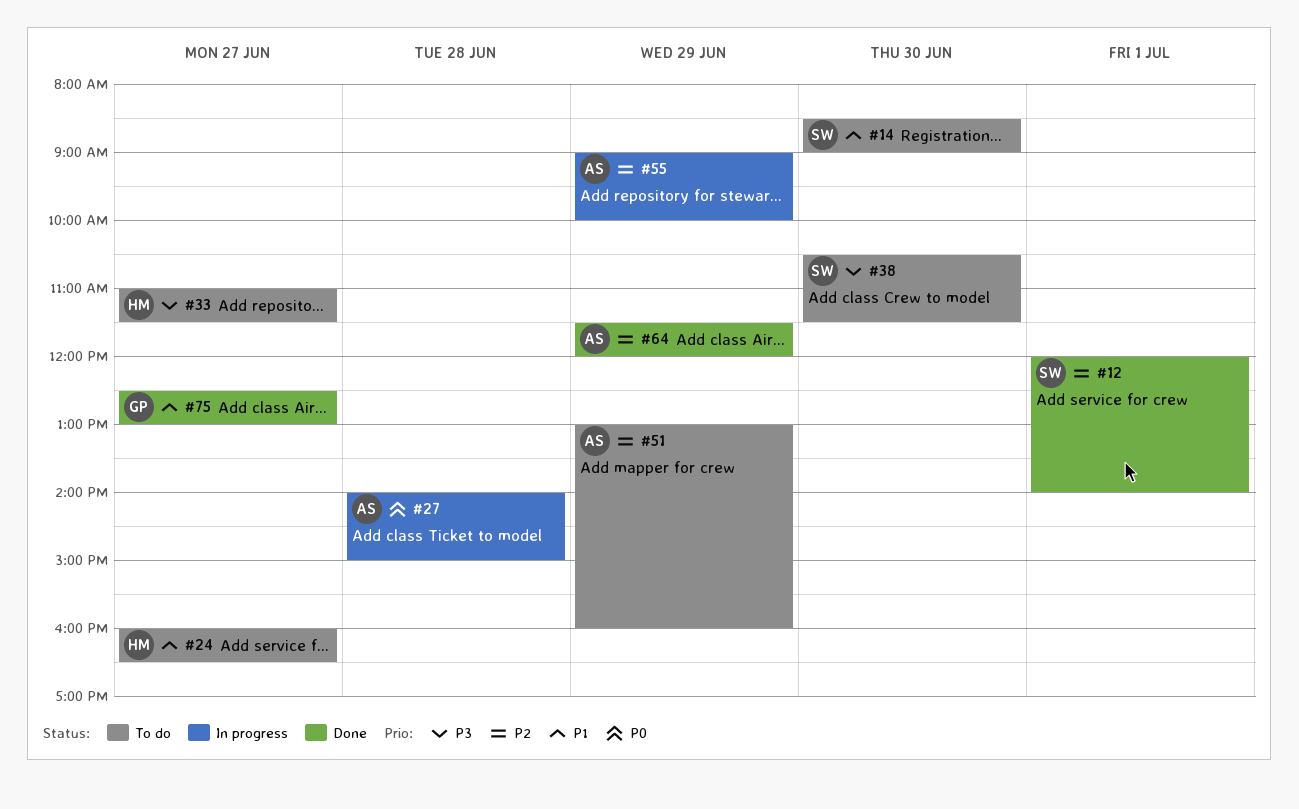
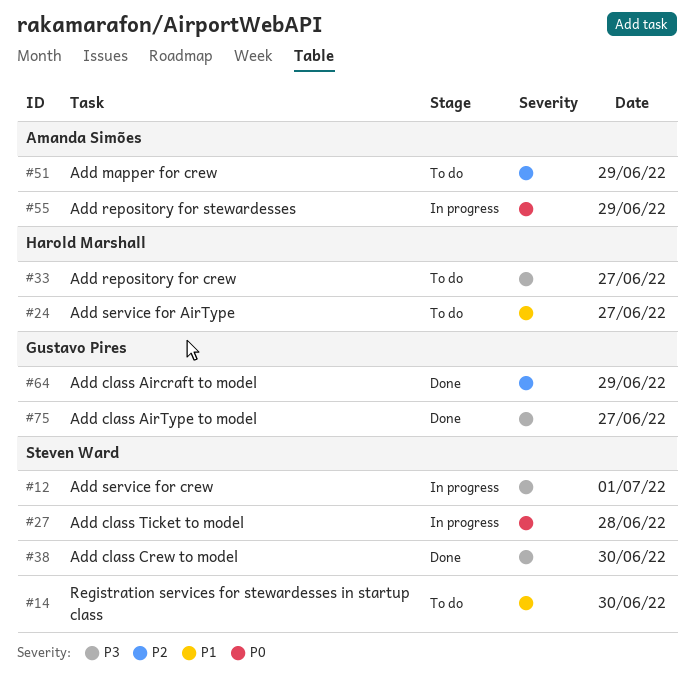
#12, status: Done -> In progress
#12, priority: P2 -> P3
#27, owner: Amanda Simões -> Steven Ward
#38, status: To do -> Done
#55, priority: P2 -> P0
#64, owner: Amanda Simões -> Gustavo Pires
#75, priority: P1 -> P3

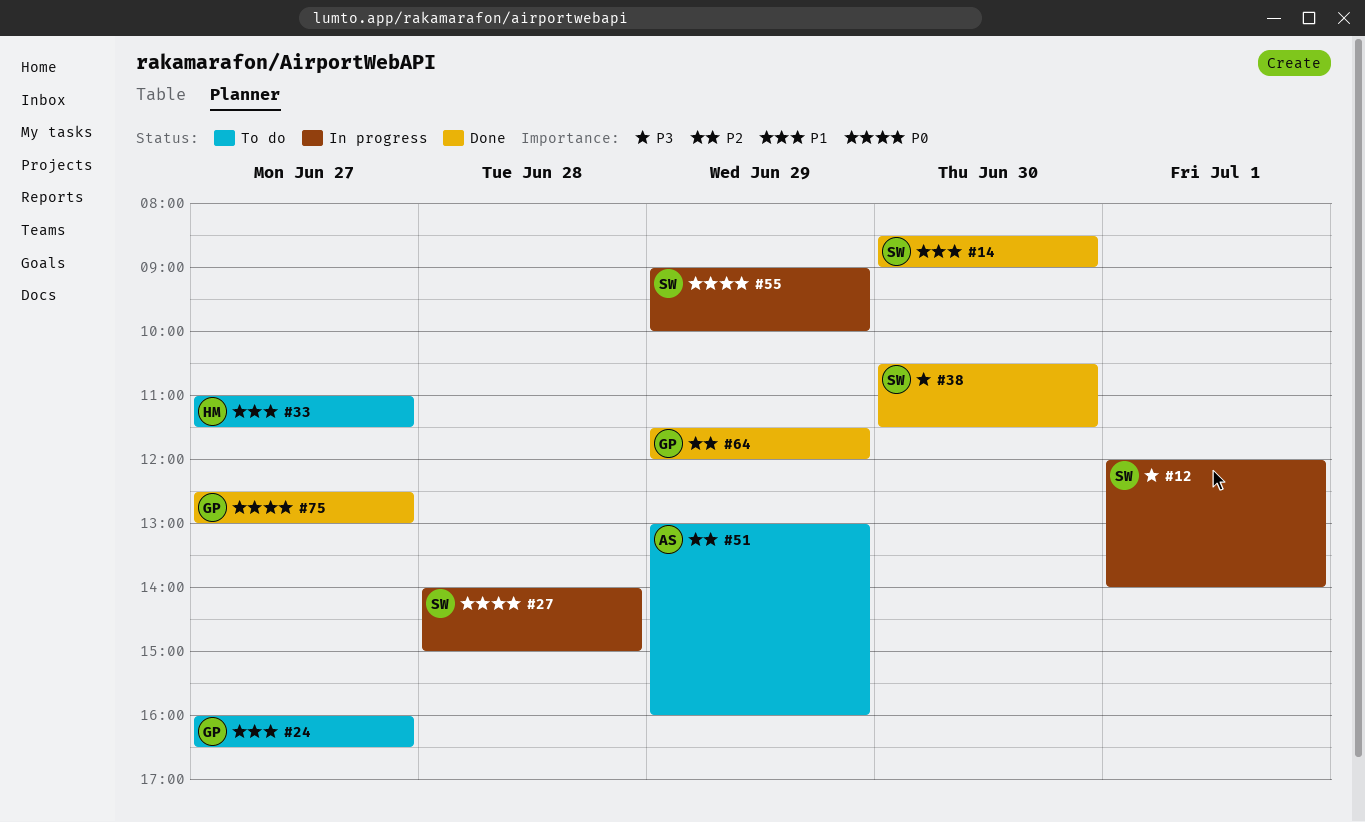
#14, status: To do -> Done
#24, owner: Harold Marshall -> Gustavo Pires
#33, priority: P3 -> P1
#55, owner: Amanda Simões -> Steven Ward
#75, priority: P3 -> P0

